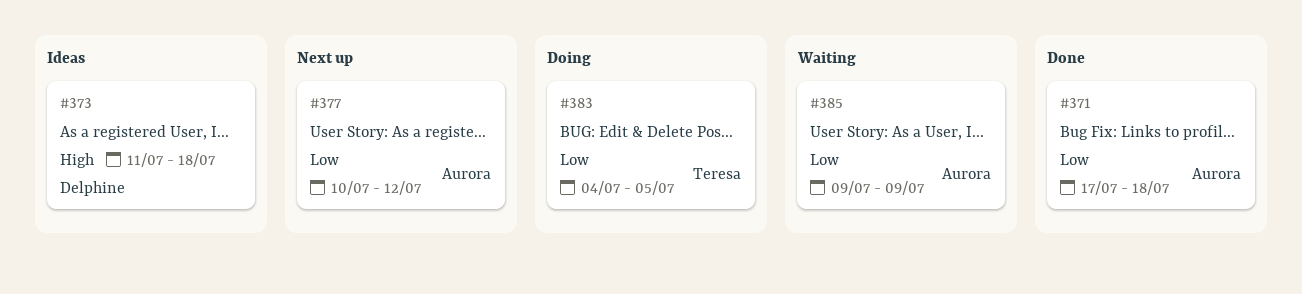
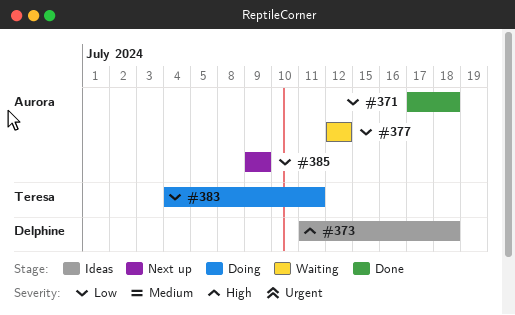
#377, status: Next up -> Waiting
#377, start: Jul 10 -> Jul 12
#383, due: Jul 5 -> Jul 11
#385, status: Waiting -> Next up

